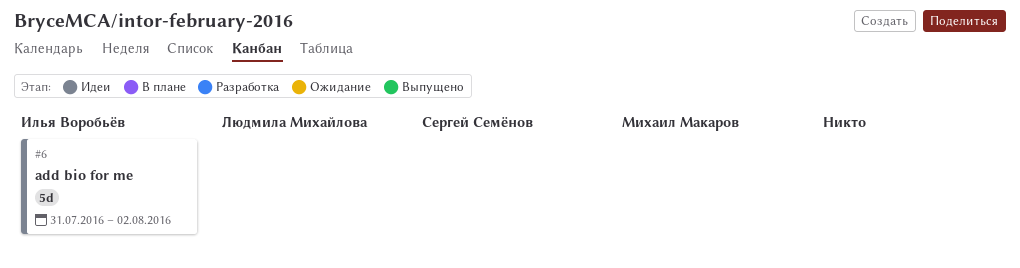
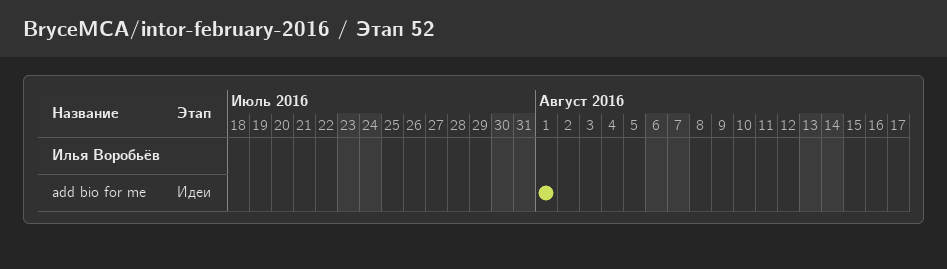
add bio for me, start: Jul 31 -> Aug 1
add bio for me, due: Aug 2 -> Aug 1

